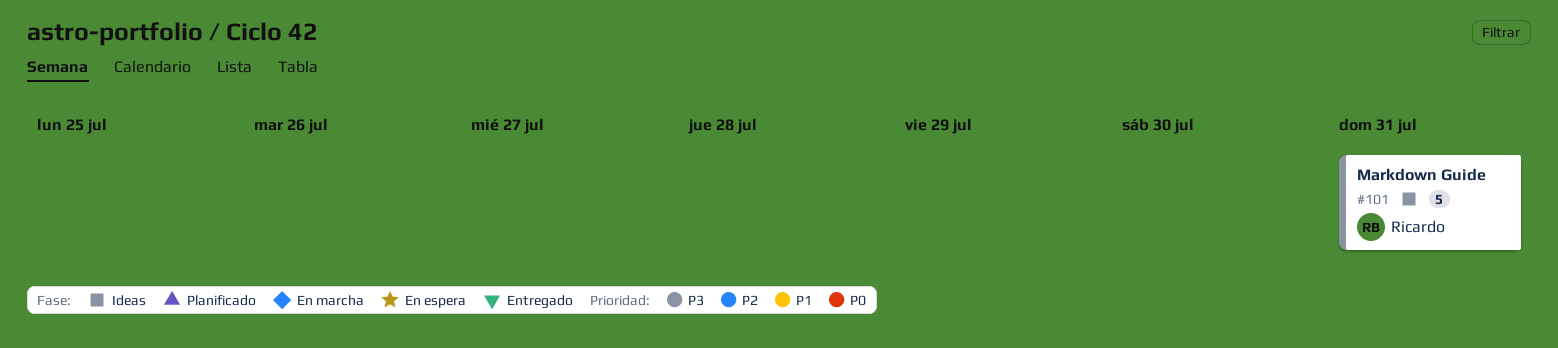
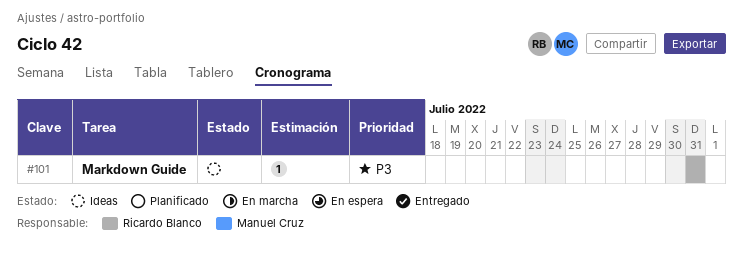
#101, estimate: 5 -> 1

